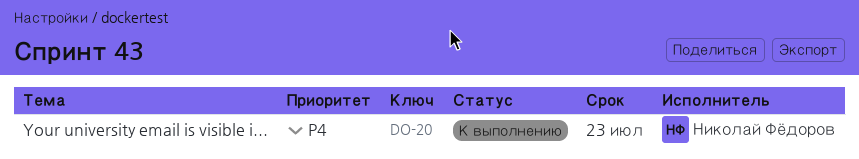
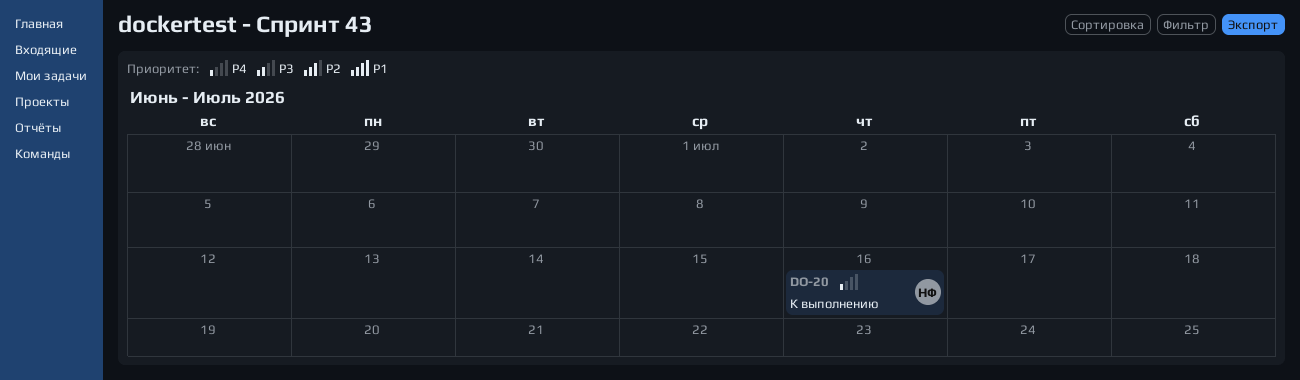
DO-20, due: Jul 23 -> Jul 16

